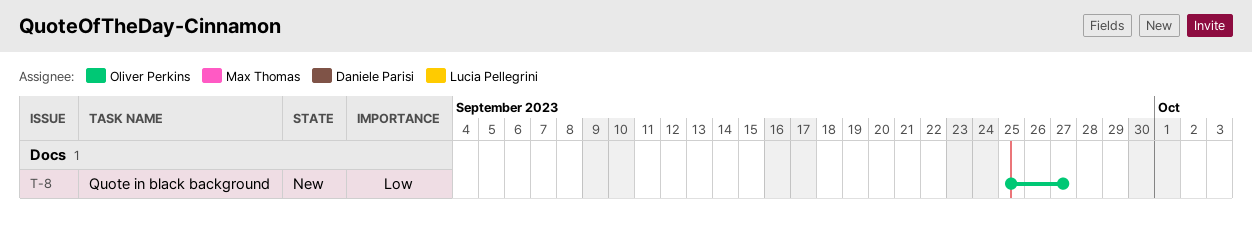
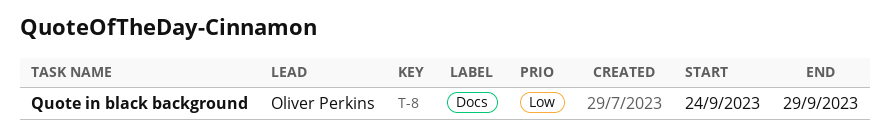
T-8, start: Sep 25 -> Sep 24
T-8, due: Sep 27 -> Sep 29

